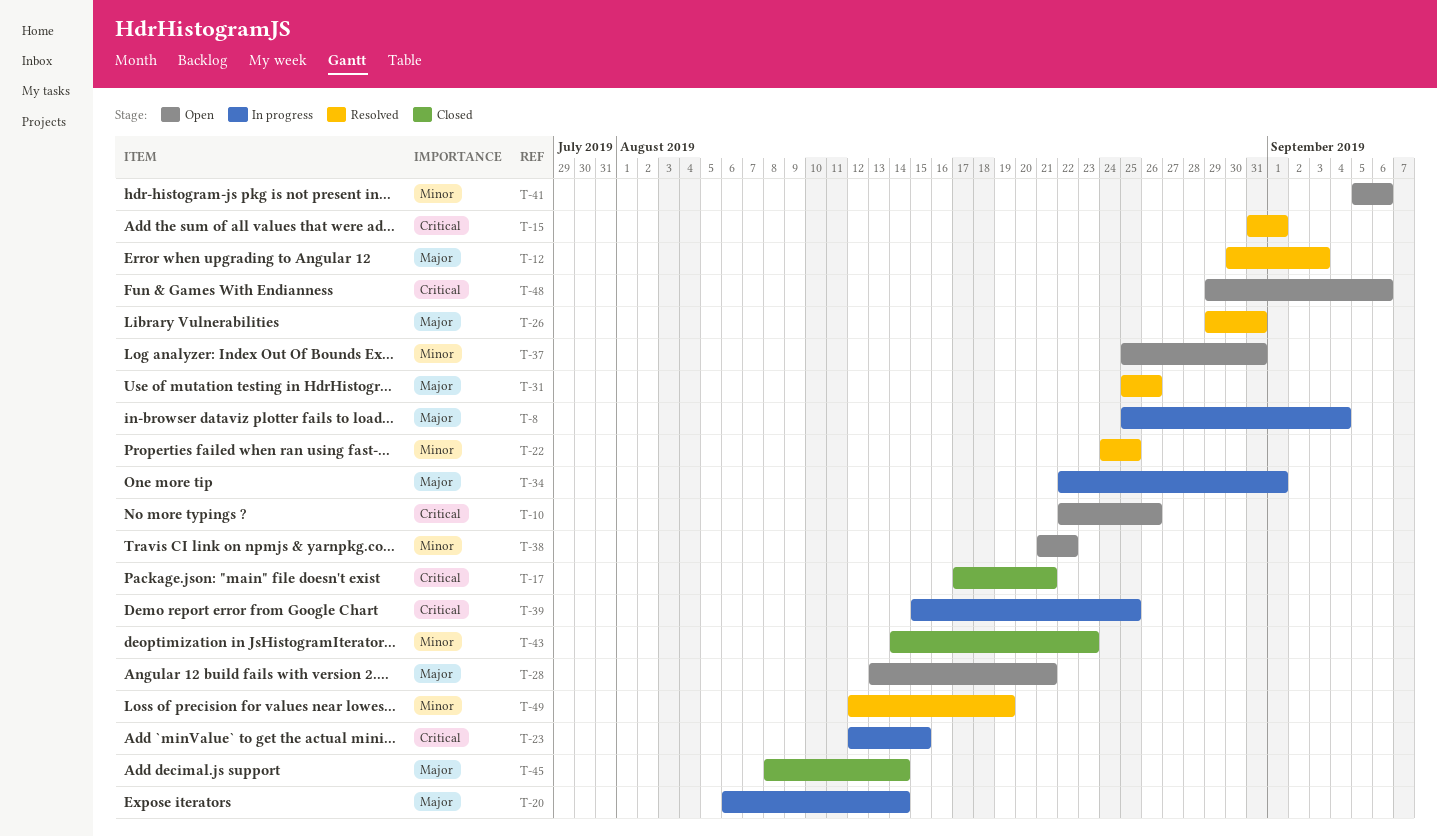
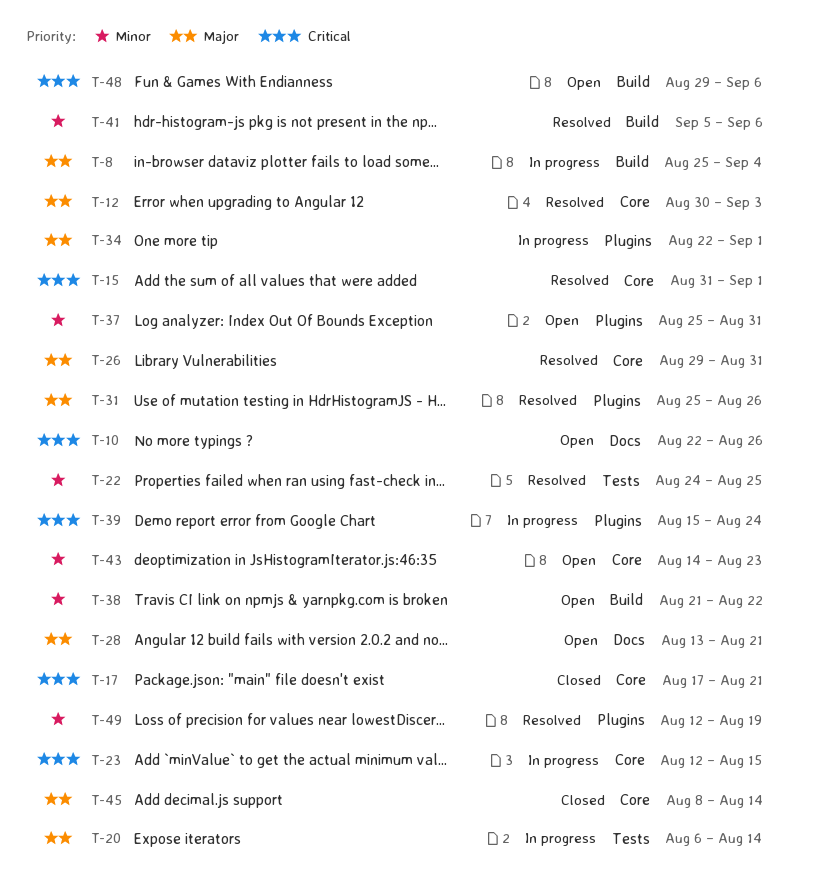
T-39, due: Aug 25 -> Aug 24
T-41, status: Open -> Resolved
T-43, status: Closed -> Open

